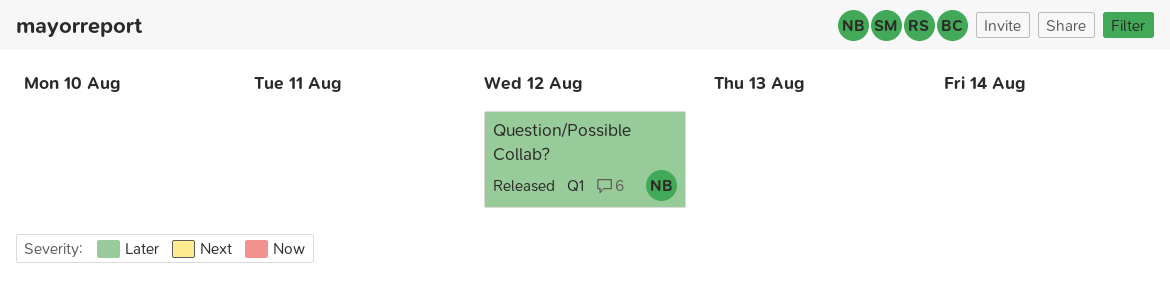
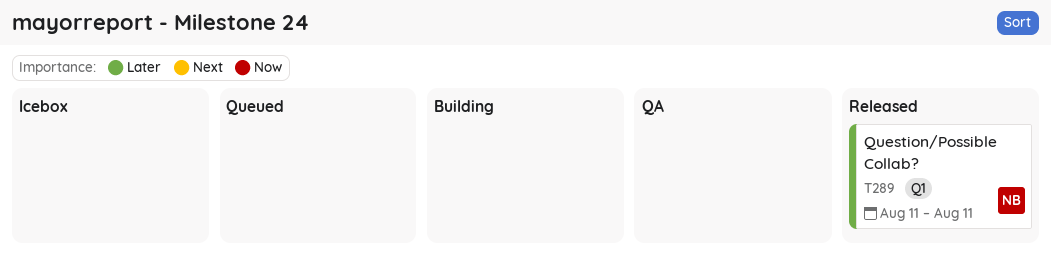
Question/Possible Collab?, due: Aug 12 -> Aug 11

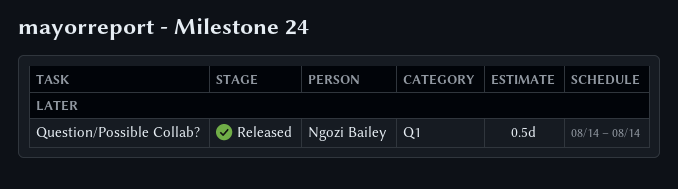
Question/Possible Collab?, start: Aug 11 -> Aug 14
Question/Possible Collab?, due: Aug 11 -> Aug 14

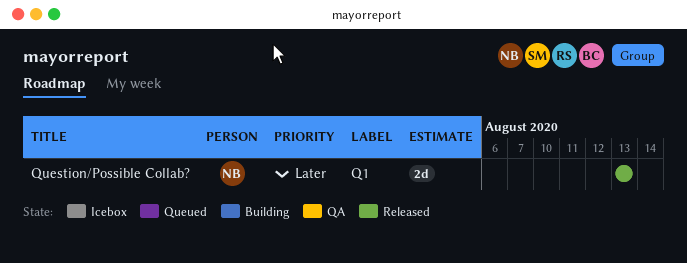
Question/Possible Collab?, estimate: 0.5d -> 2d
Question/Possible Collab?, start: Aug 14 -> Aug 13
Question/Possible Collab?, due: Aug 14 -> Aug 13

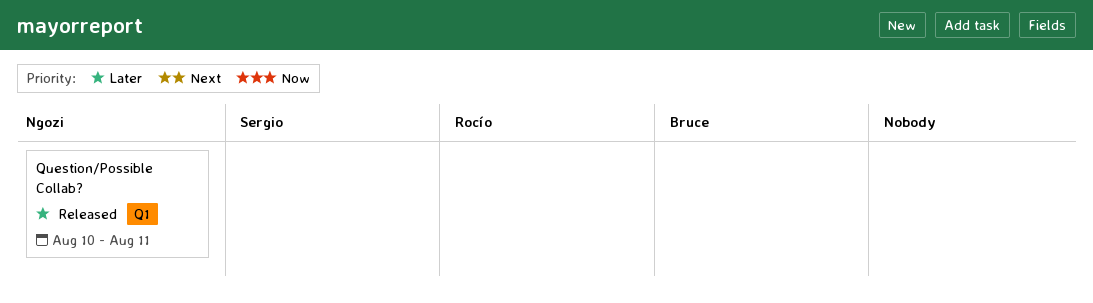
Question/Possible Collab?, start: Aug 13 -> Aug 10
Question/Possible Collab?, due: Aug 13 -> Aug 11

